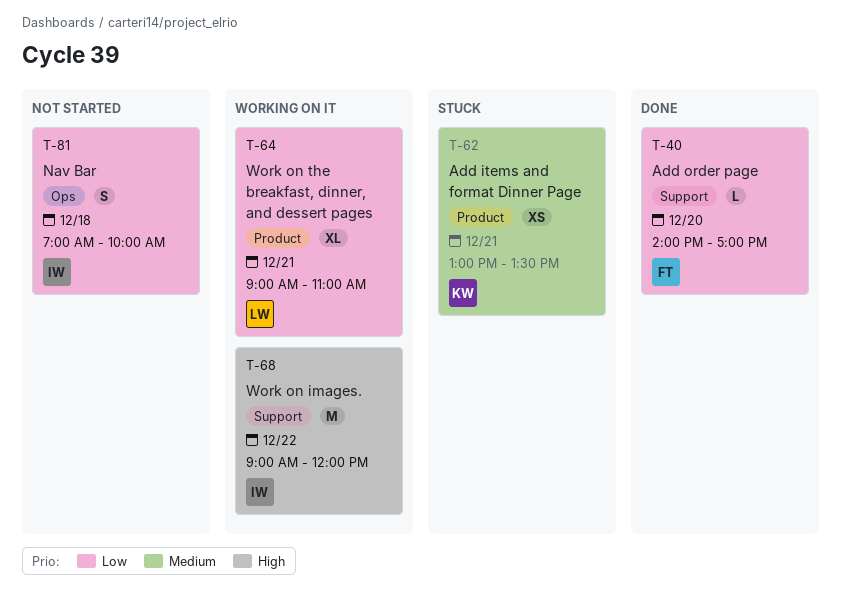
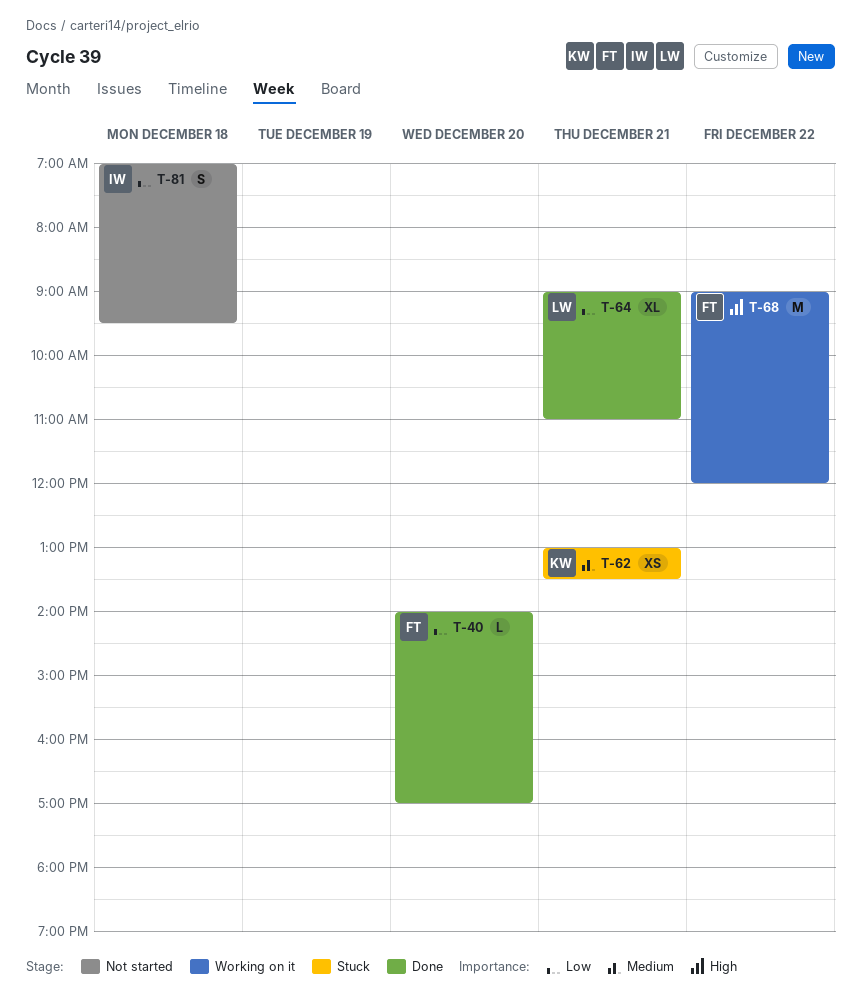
T-64, status: Working on it -> Done
T-68, owner: IW -> FT
T-81, ends: 10:00 -> 09:30

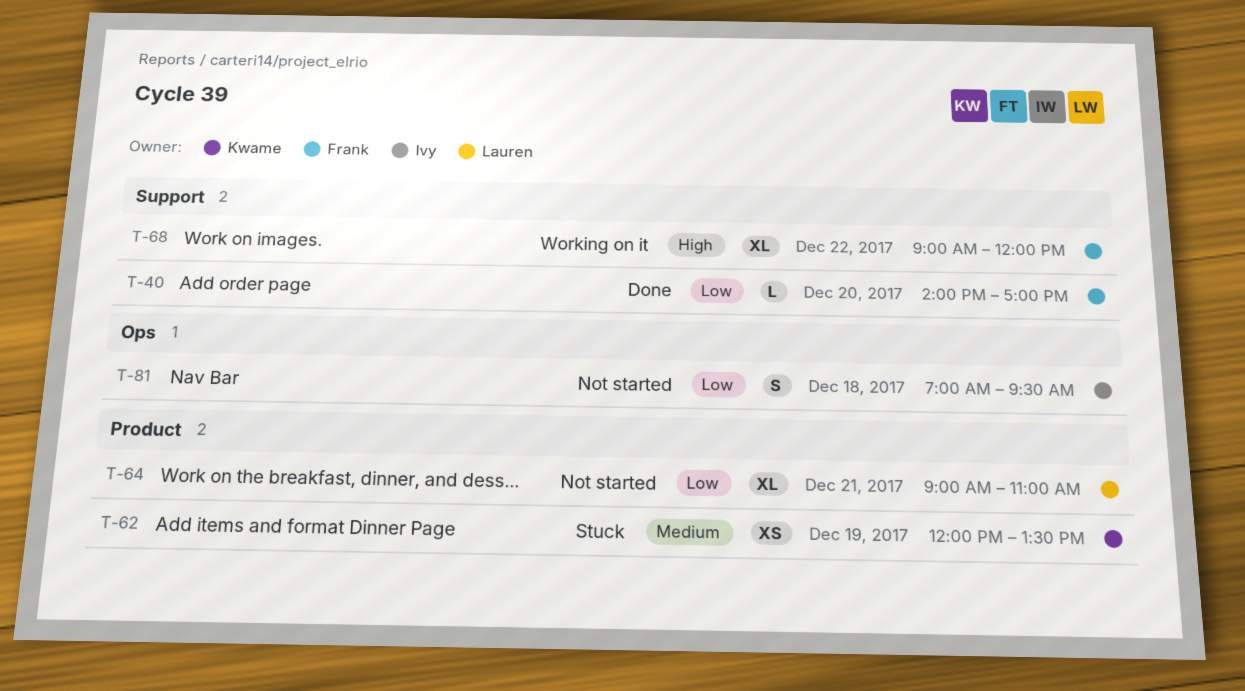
T-62, day: Dec 21 -> Dec 19
T-62, begins: 13:00 -> 12:00
T-64, status: Done -> Not started
T-68, estimate: M -> XL

